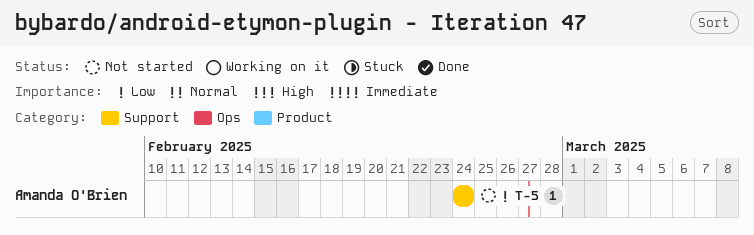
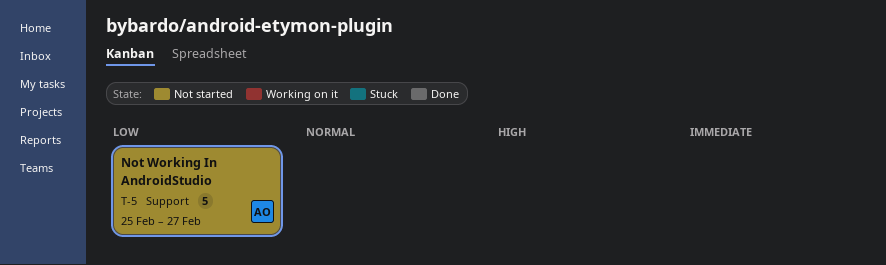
T-5, estimate: 1 -> 5
T-5, start: Feb 24 -> Feb 25
T-5, due: Feb 24 -> Feb 27

